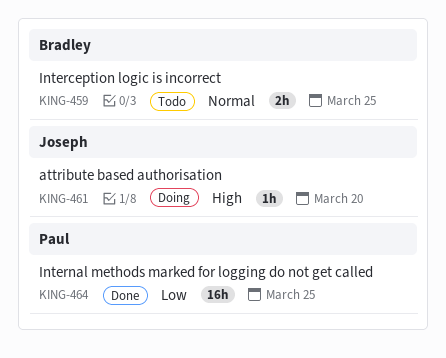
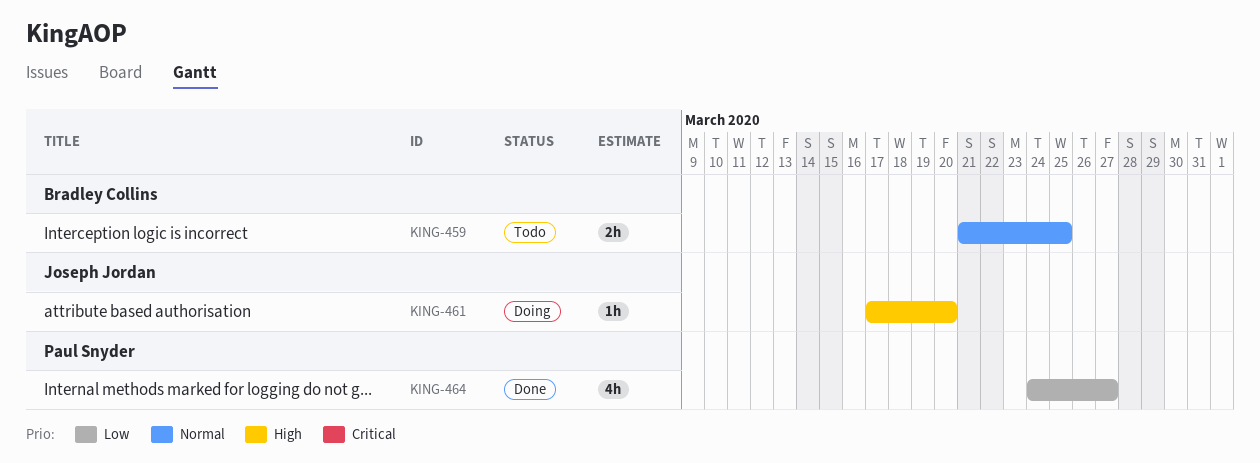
KING-464, estimate: 16h -> 4h
KING-464, due: Mar 25 -> Mar 27

